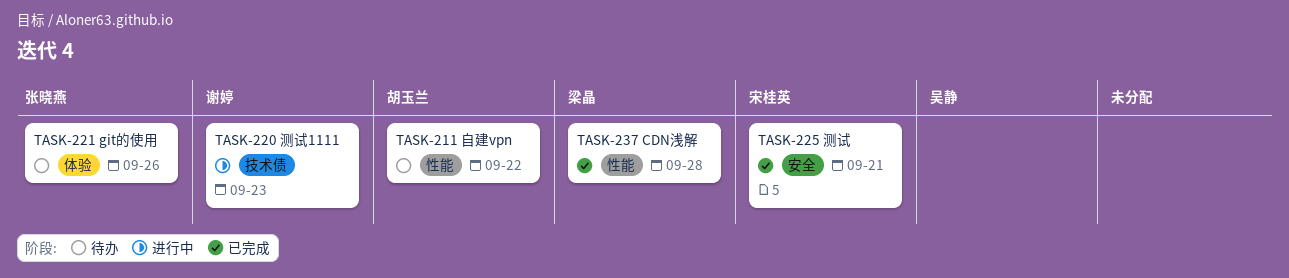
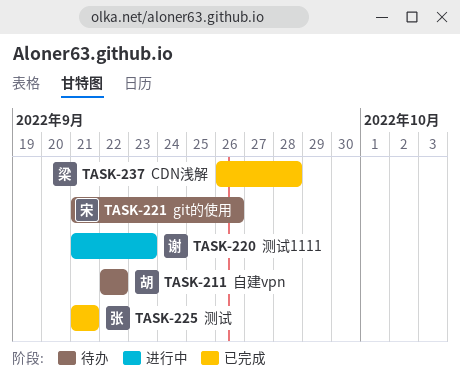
TASK-221, owner: 张晓燕 -> 宋桂英
TASK-225, owner: 宋桂英 -> 张晓燕

